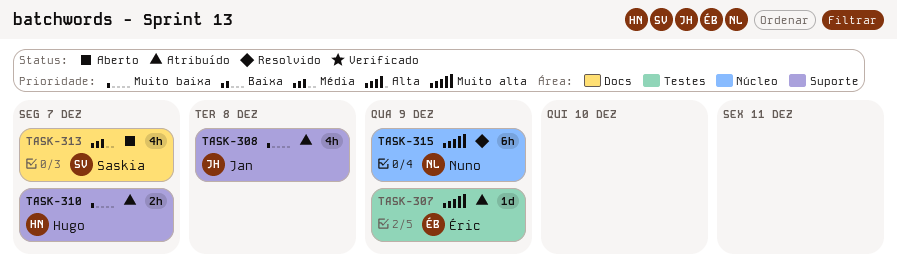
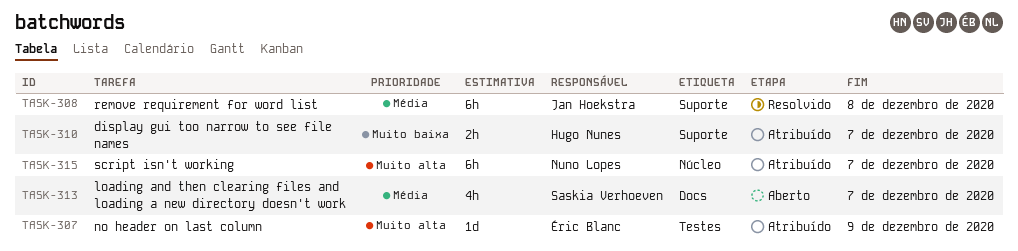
TASK-308, status: Atribuído -> Resolvido
TASK-308, priority: Muito baixa -> Média
TASK-308, estimate: 4h -> 6h
TASK-315, status: Resolvido -> Atribuído
TASK-315, due: Dec 9 -> Dec 7

